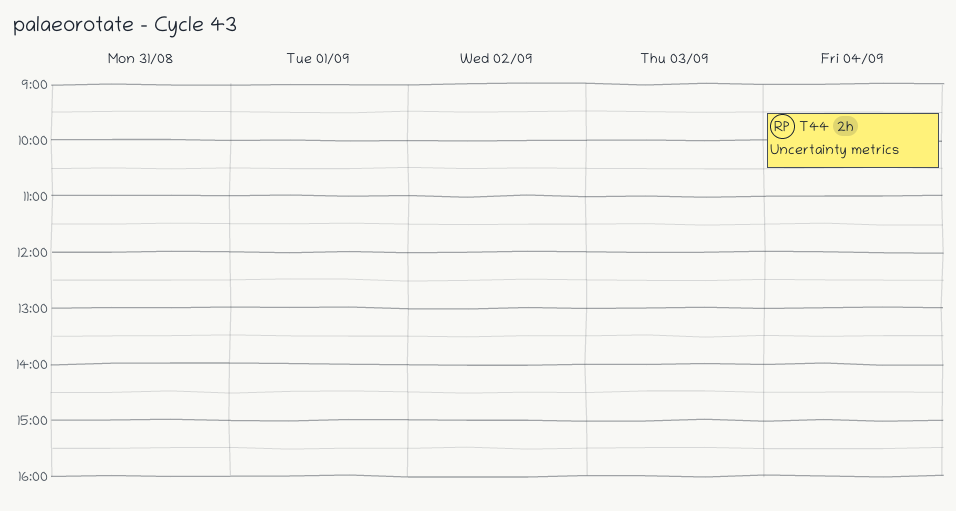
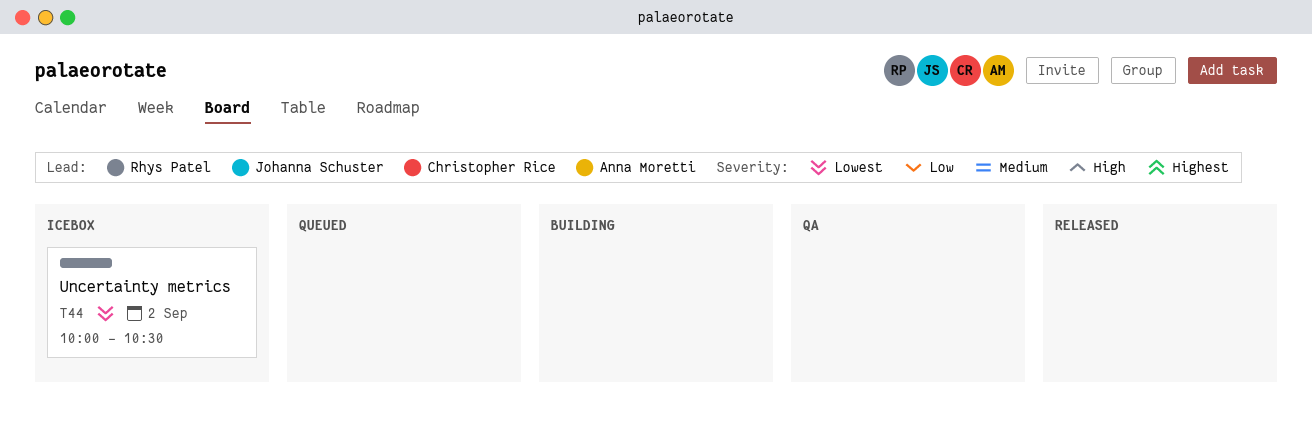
T44, day: Sep 4 -> Sep 2
T44, begins: 09:30 -> 10:00

